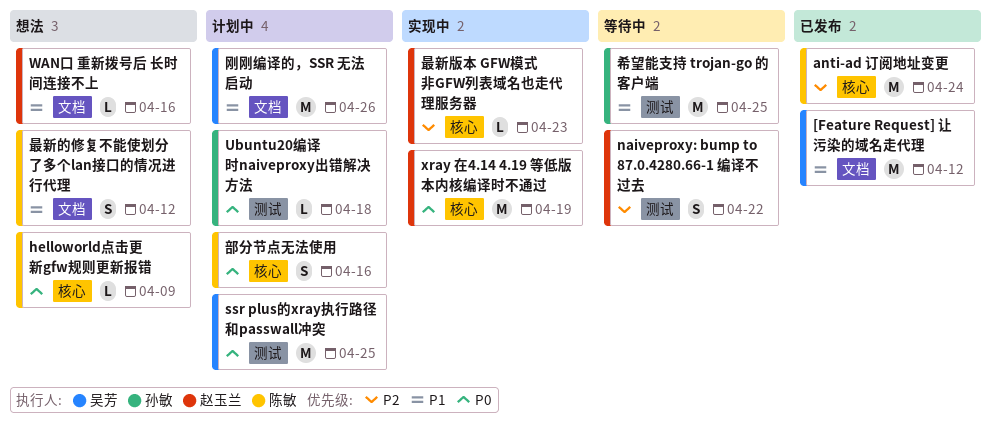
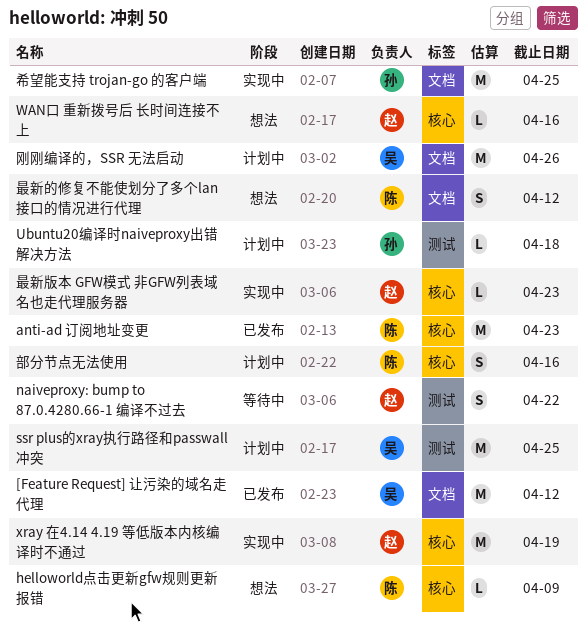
anti-ad 订阅地址变更, due: Apr 24 -> Apr 23
WAN口 重新拨号后 长时间连接不上, label: 文档 -> 核心
希望能支持 trojan-go 的客户端, status: 等待中 -> 实现中
希望能支持 trojan-go 的客户端, label: 测试 -> 文档

